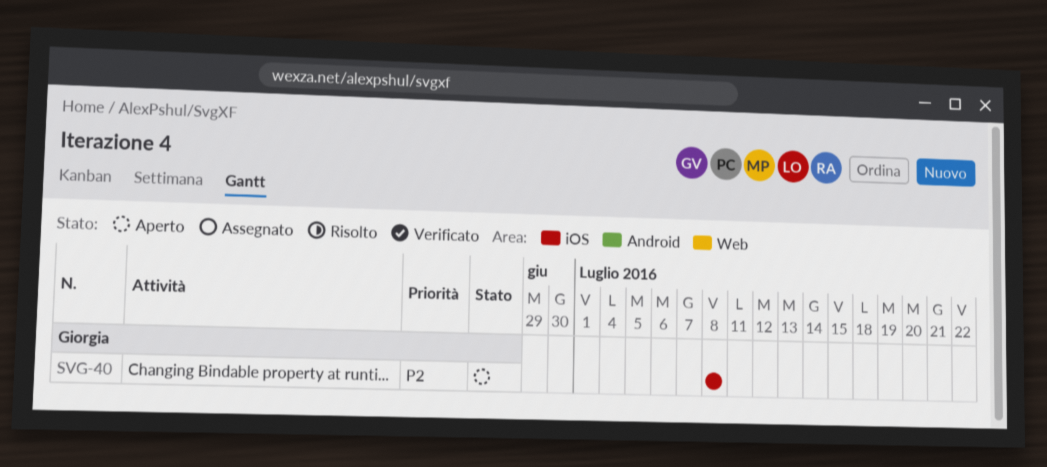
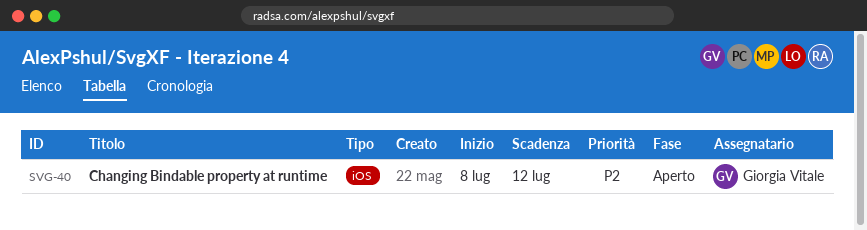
SVG-40, due: Jul 8 -> Jul 12

